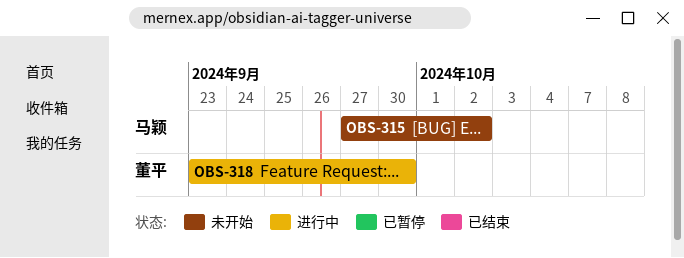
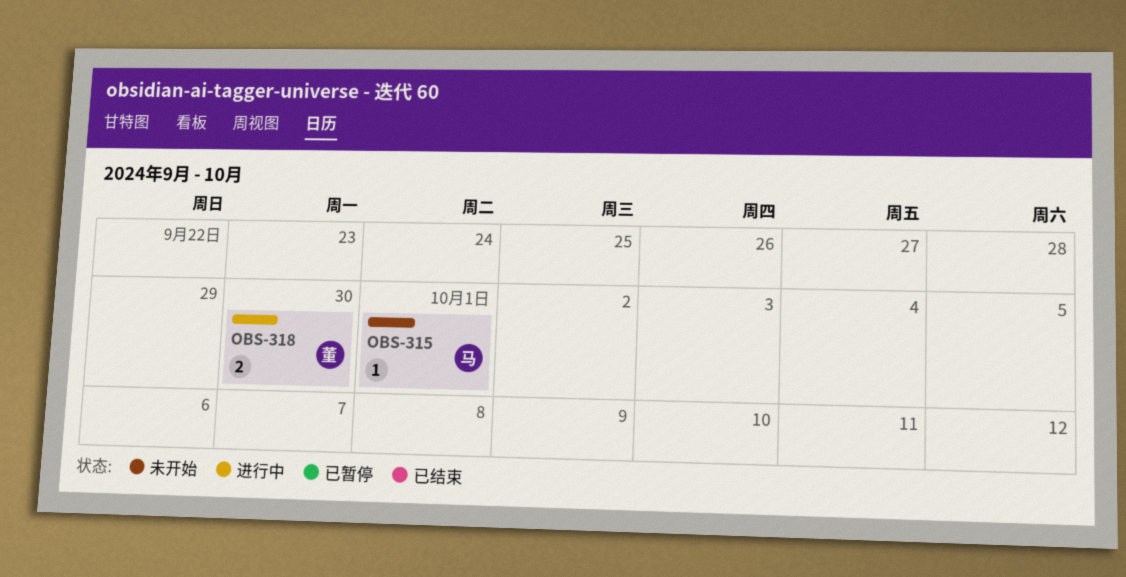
OBS-315, due: Oct 2 -> Oct 1

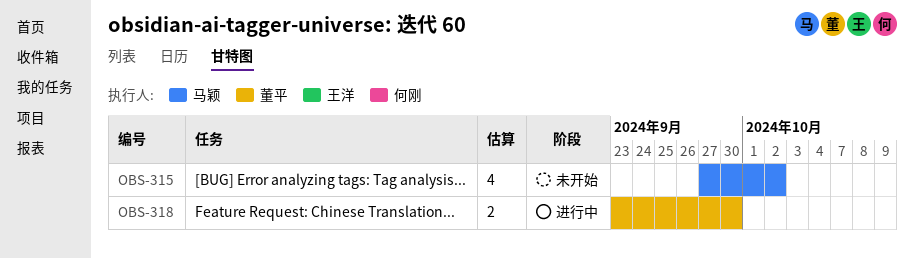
OBS-315, estimate: 1 -> 4
OBS-315, due: Oct 1 -> Oct 2

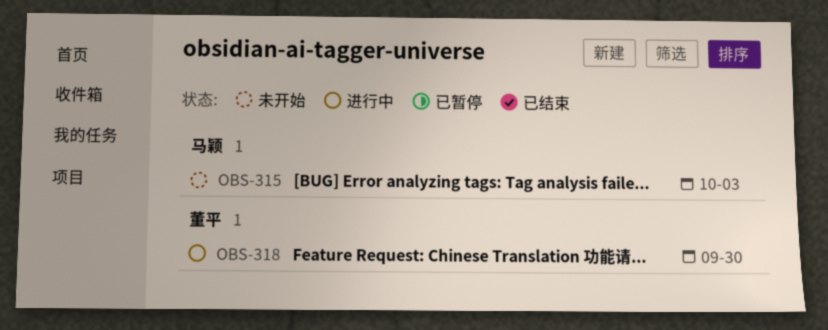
OBS-315, due: Oct 2 -> Oct 3

